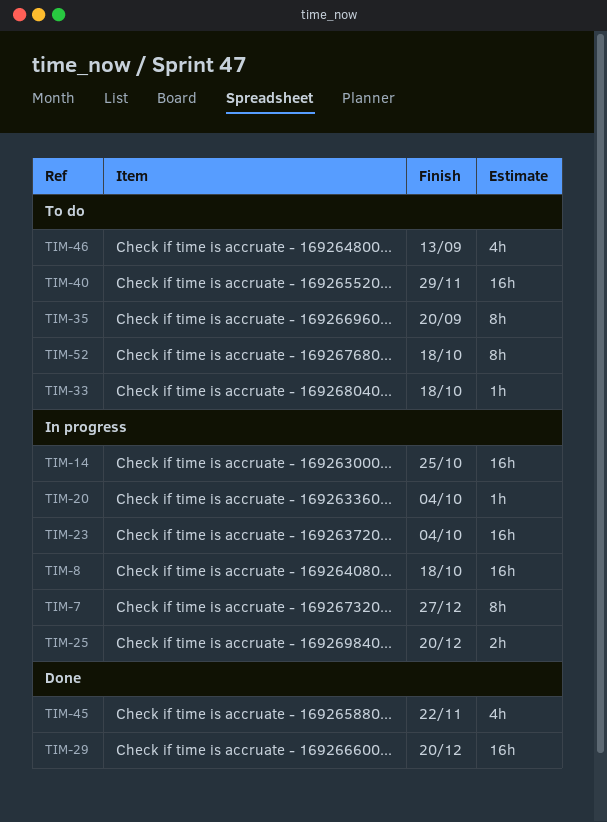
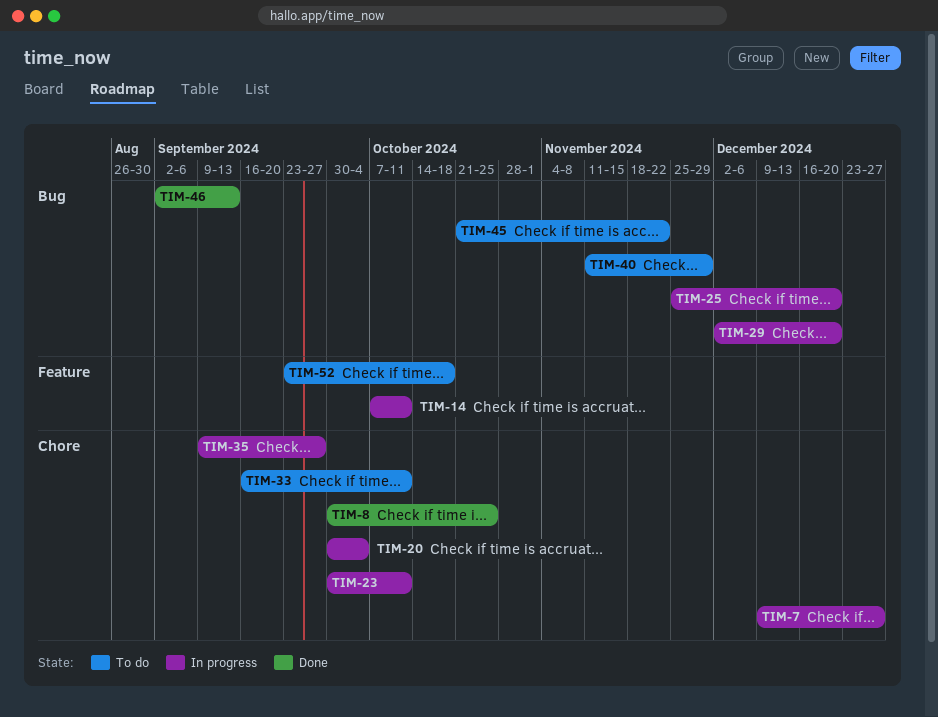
TIM-8, status: In progress -> Done
TIM-8, due: Oct 18 -> Oct 25
TIM-14, due: Oct 25 -> Oct 11
TIM-23, due: Oct 4 -> Oct 11
TIM-29, status: Done -> In progress
TIM-33, due: Oct 18 -> Oct 11
TIM-35, status: To do -> In progress
TIM-35, due: Sep 20 -> Sep 27
TIM-45, status: Done -> To do
TIM-46, status: To do -> Done

